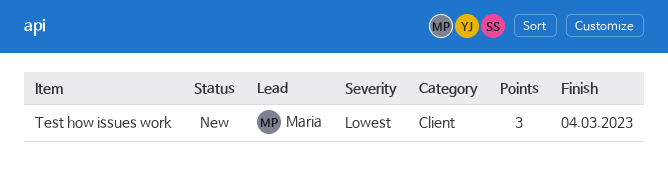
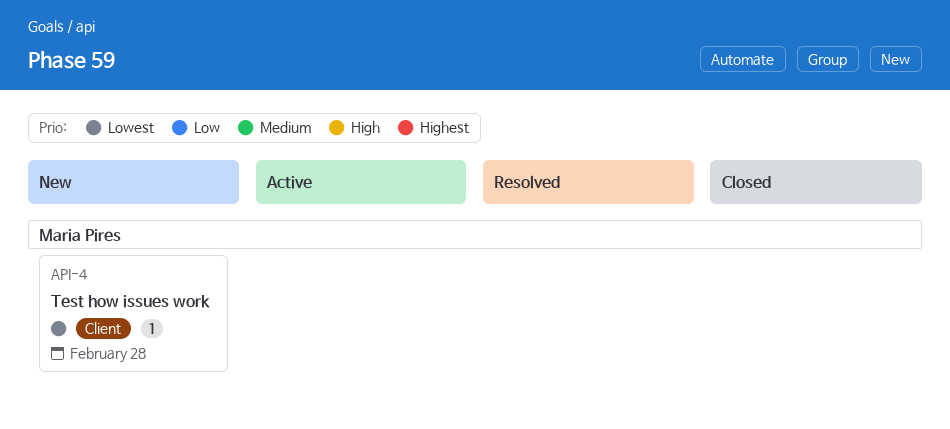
Test how issues work, estimate: 3 -> 1
Test how issues work, due: Mar 4 -> Feb 28

